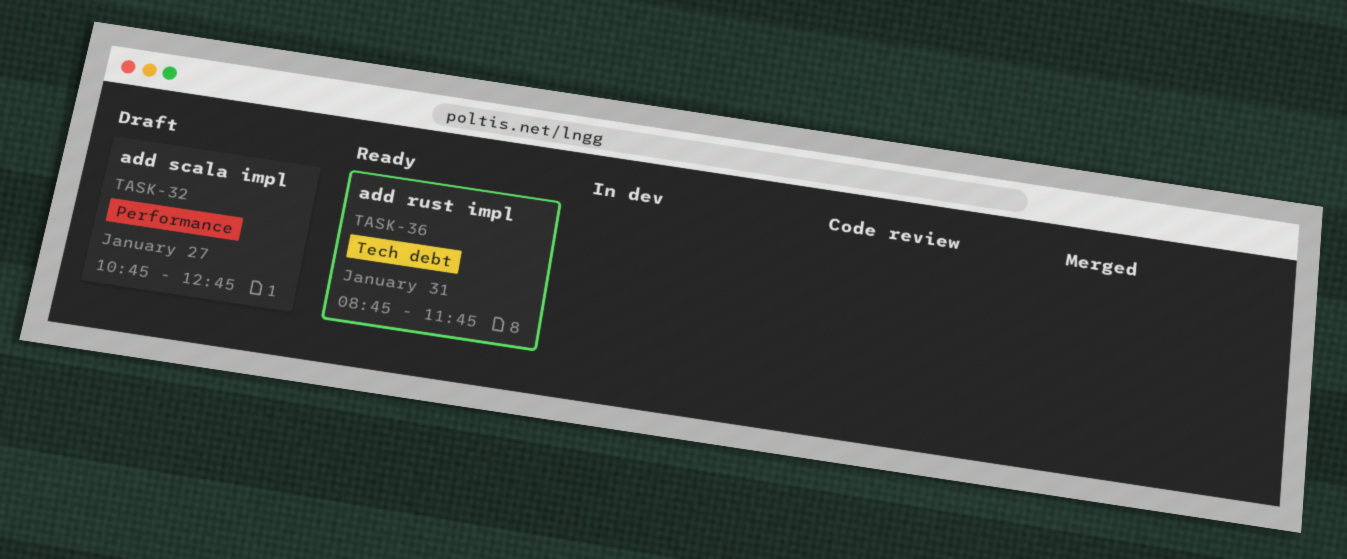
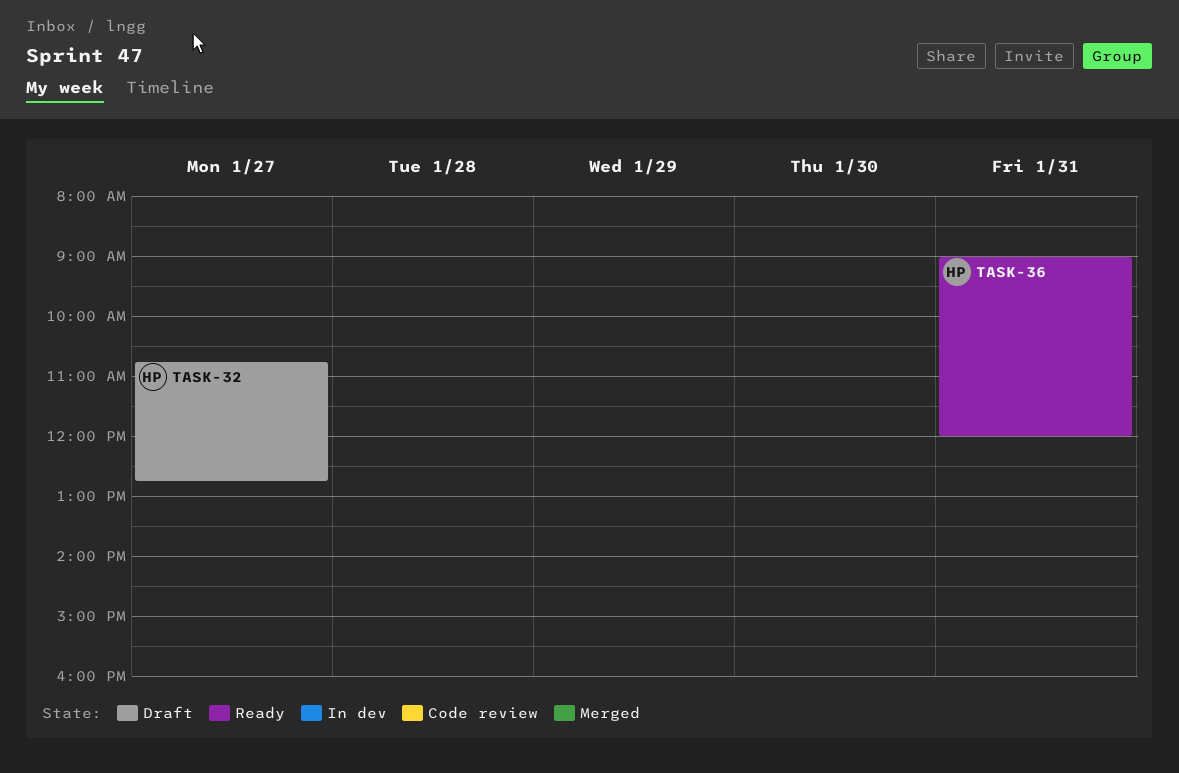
TASK-36, begins: 08:45 -> 09:00
TASK-36, ends: 11:45 -> 12:00

